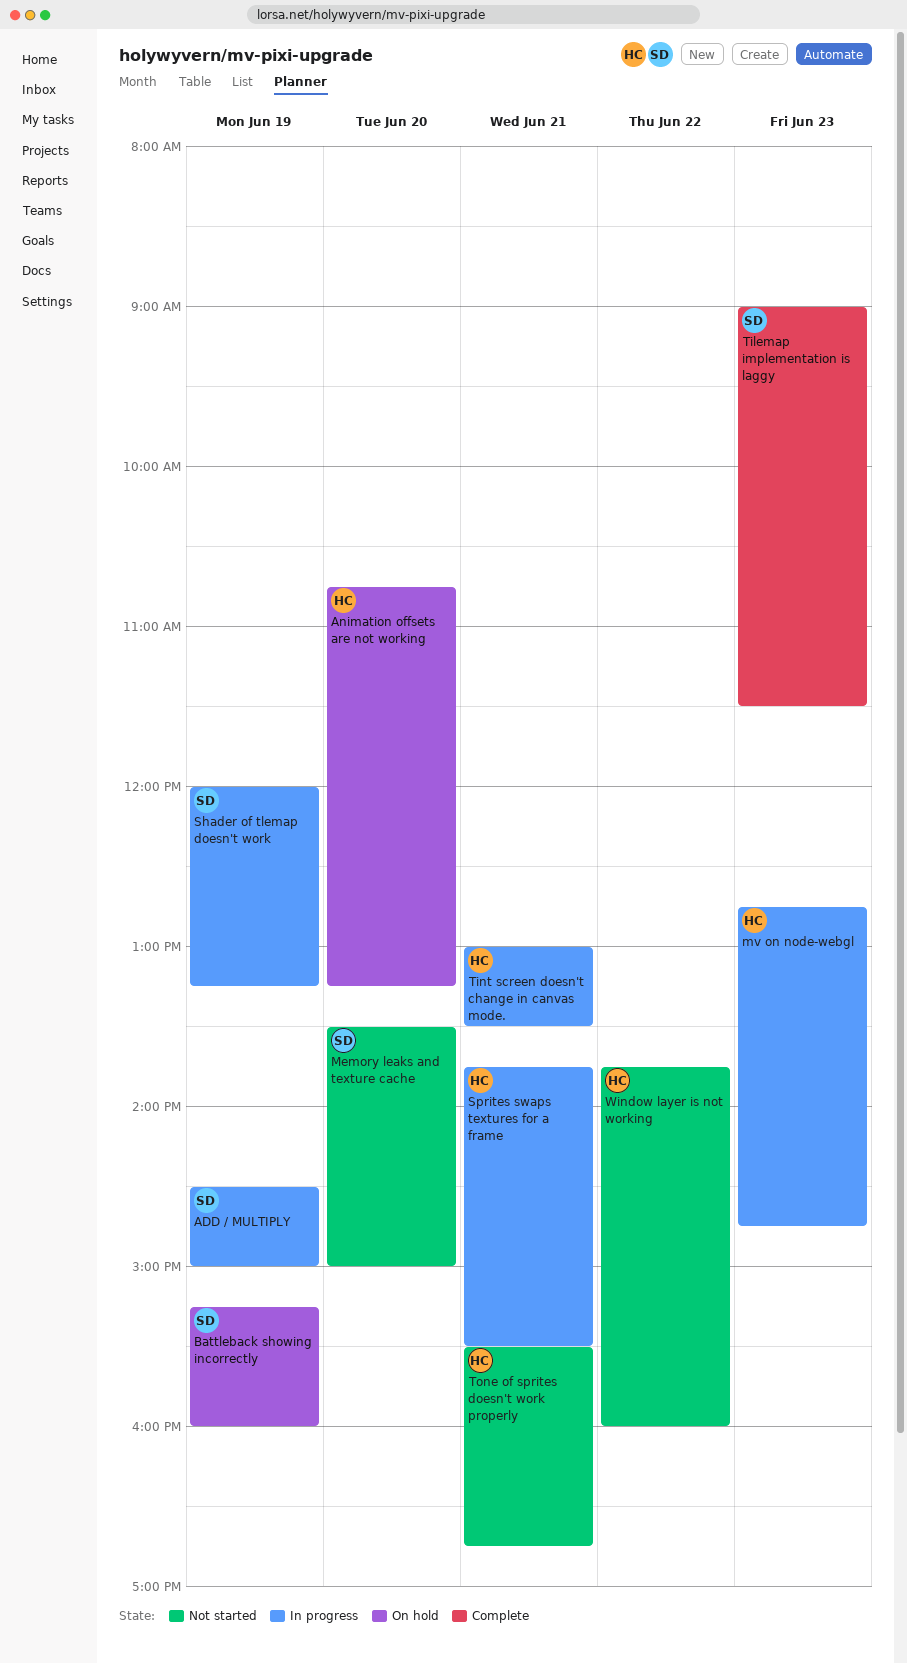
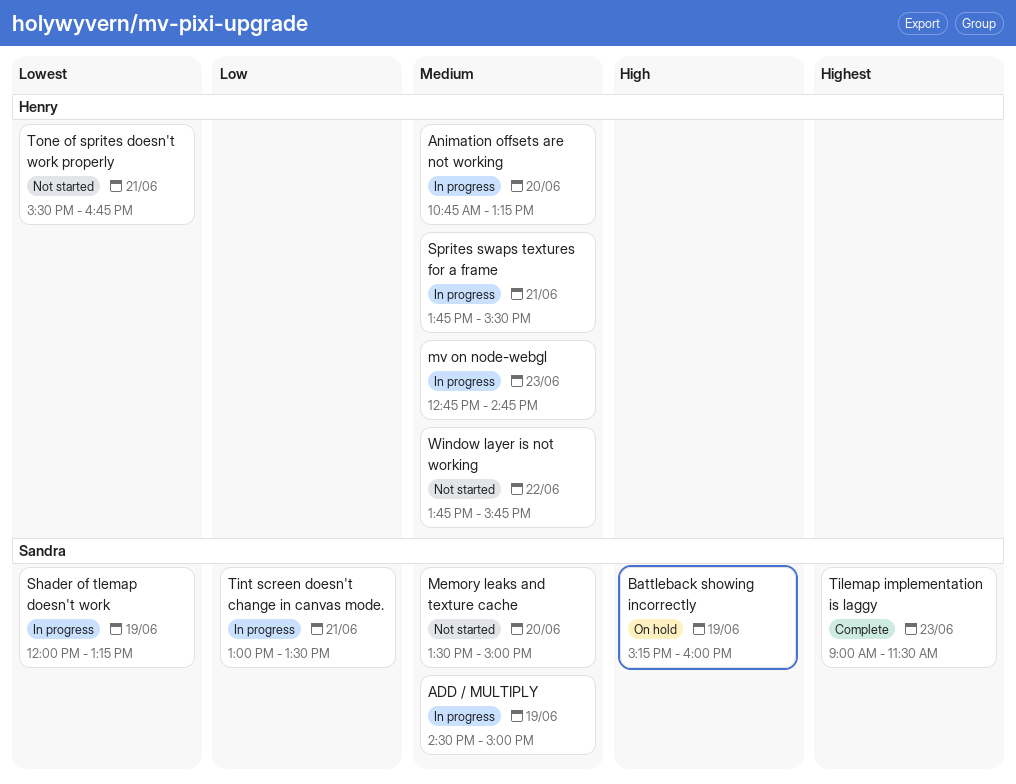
Animation offsets are not working, status: On hold -> In progress
Tint screen doesn't change in canvas mode., owner: Henry -> Sandra
Window layer is not working, ends: 16:00 -> 15:45

